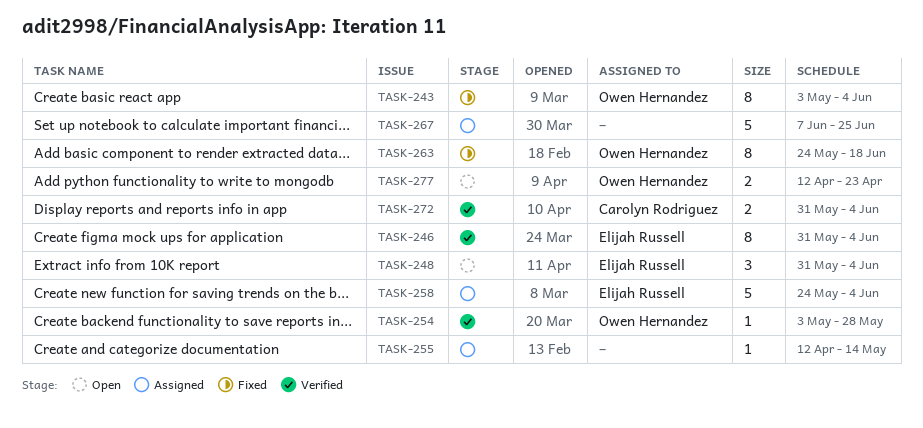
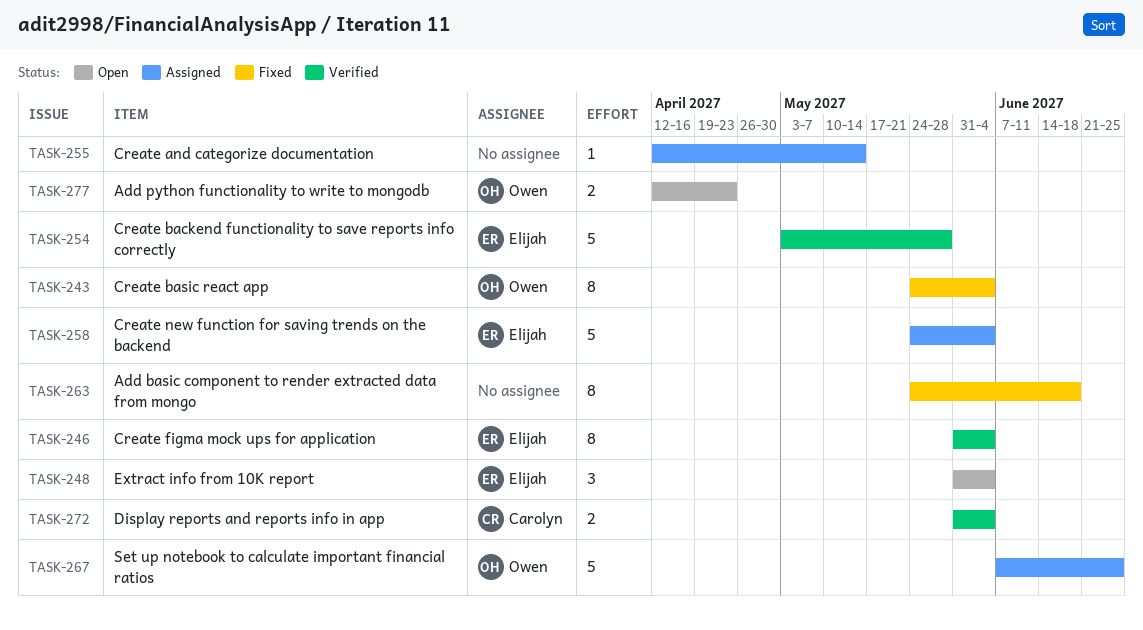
TASK-243, start: May 3 -> May 24
TASK-254, owner: Owen Hernandez -> Elijah Russell
TASK-254, estimate: 1 -> 5
TASK-263, owner: Owen Hernandez -> none
TASK-267, owner: none -> Owen Hernandez

